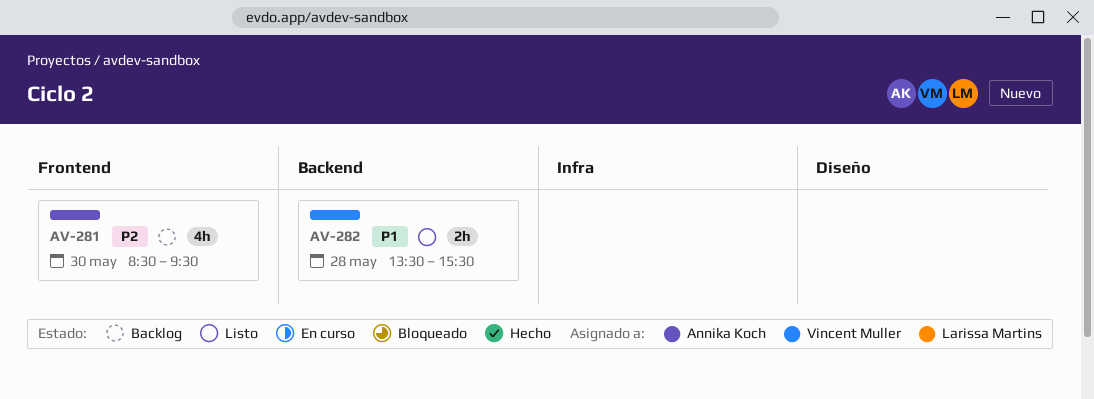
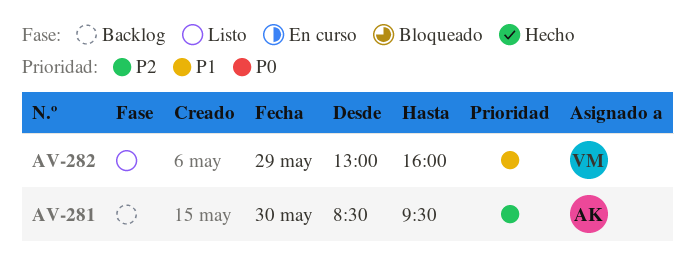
AV-282, day: May 28 -> May 29
AV-282, begins: 13:30 -> 13:00
AV-282, ends: 15:30 -> 16:00

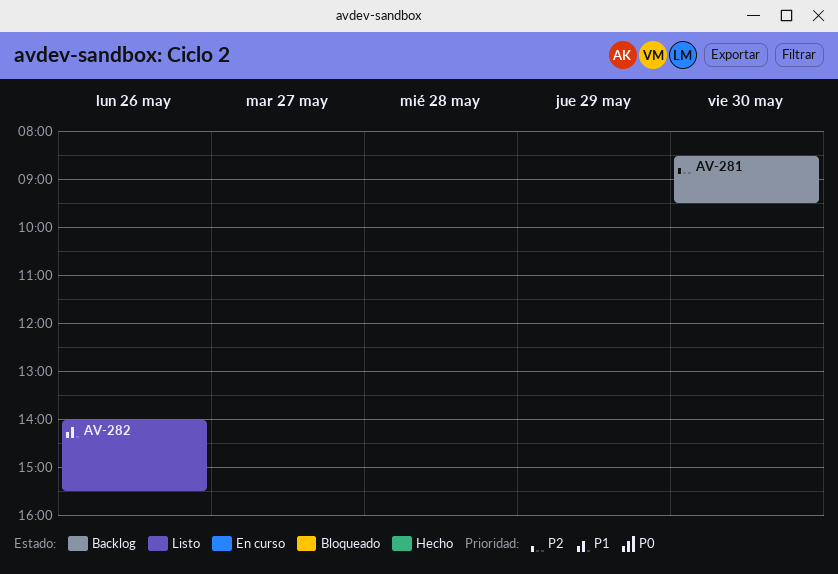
AV-282, day: May 29 -> May 26
AV-282, begins: 13:00 -> 14:00
AV-282, ends: 16:00 -> 15:30

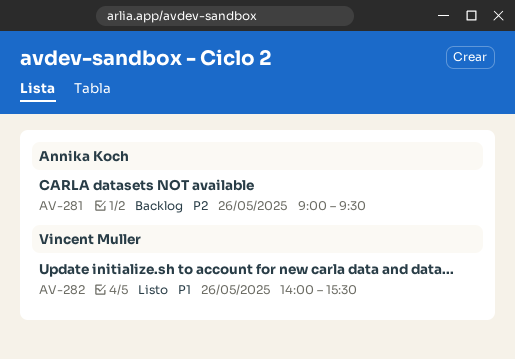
AV-281, day: May 30 -> May 26
AV-281, begins: 08:30 -> 09:00

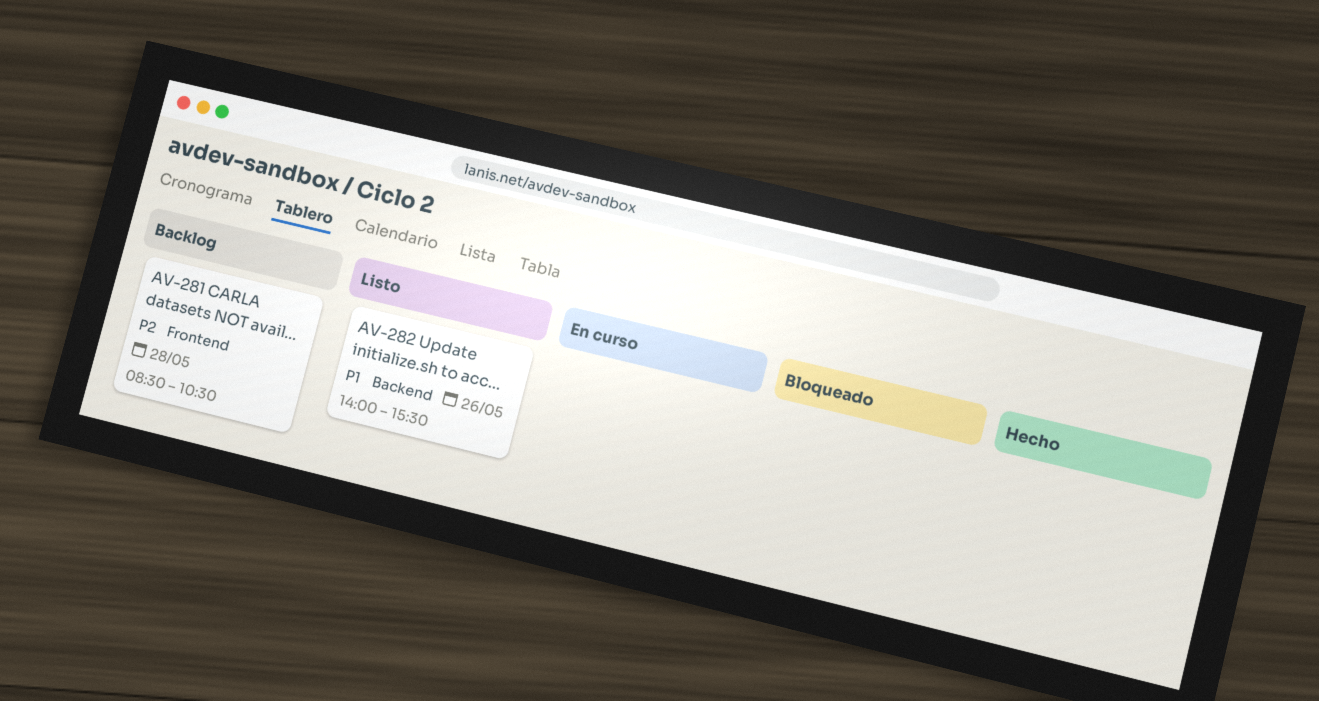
AV-281, day: May 26 -> May 28
AV-281, begins: 09:00 -> 08:30
AV-281, ends: 09:30 -> 10:30

